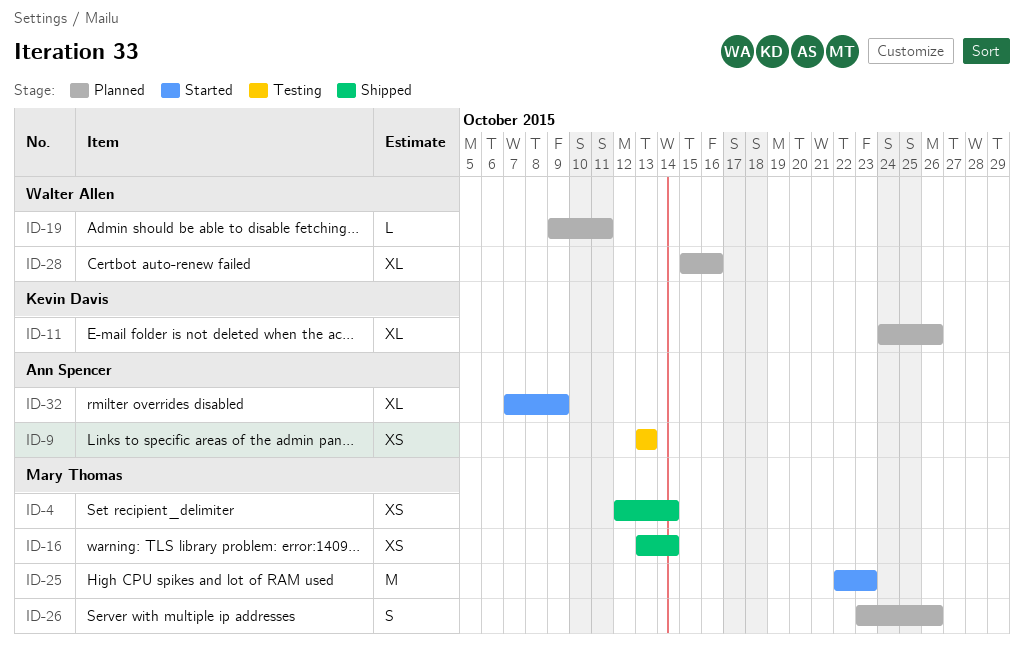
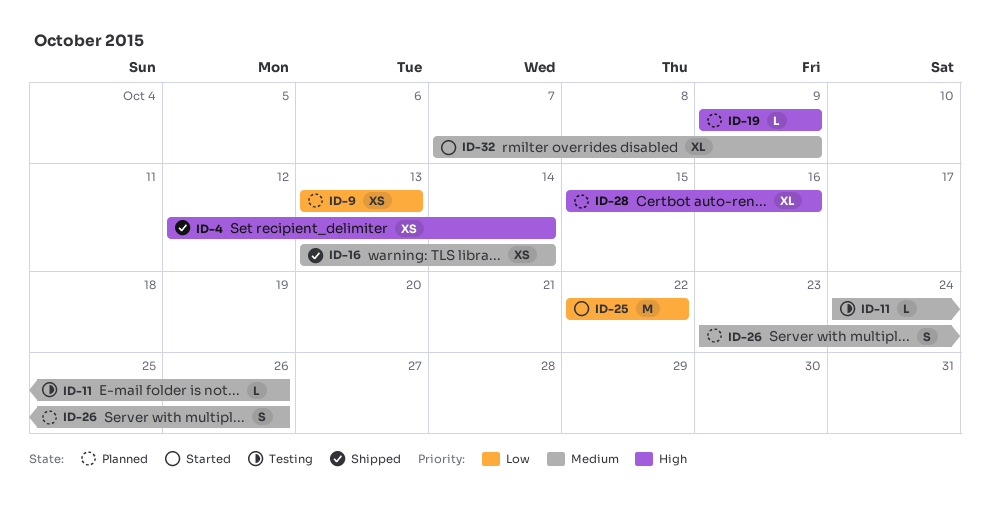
ID-9, status: Testing -> Planned
ID-11, status: Planned -> Testing
ID-11, estimate: XL -> L
ID-19, due: Oct 11 -> Oct 9
ID-25, due: Oct 23 -> Oct 22

